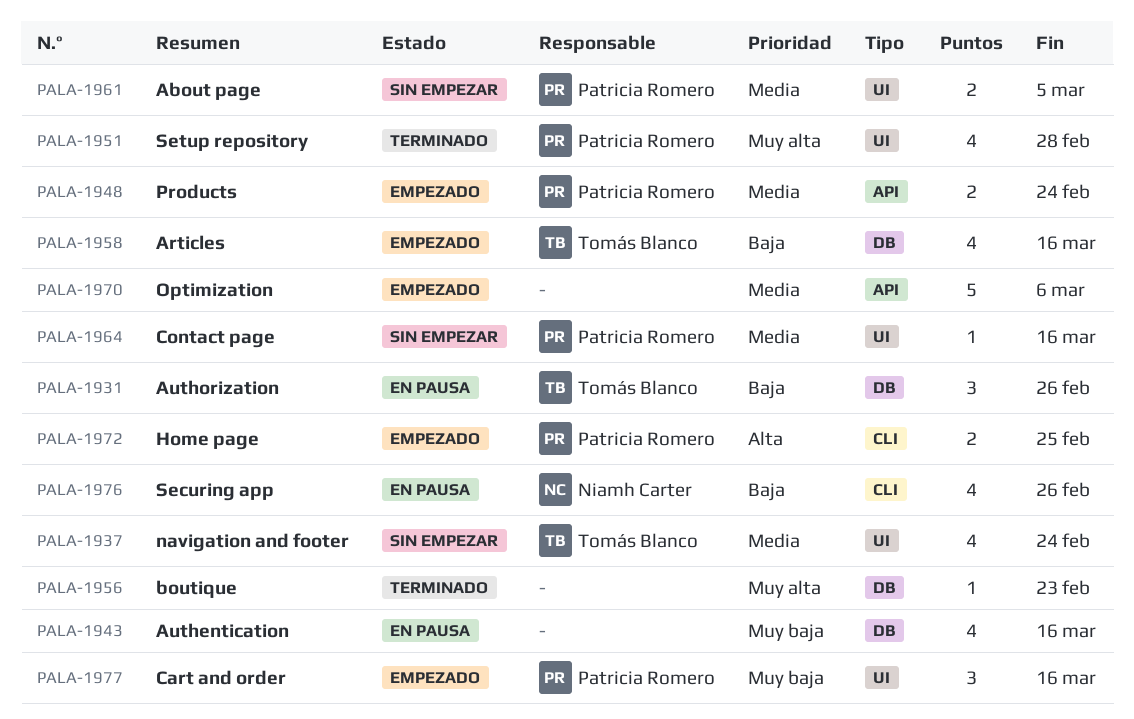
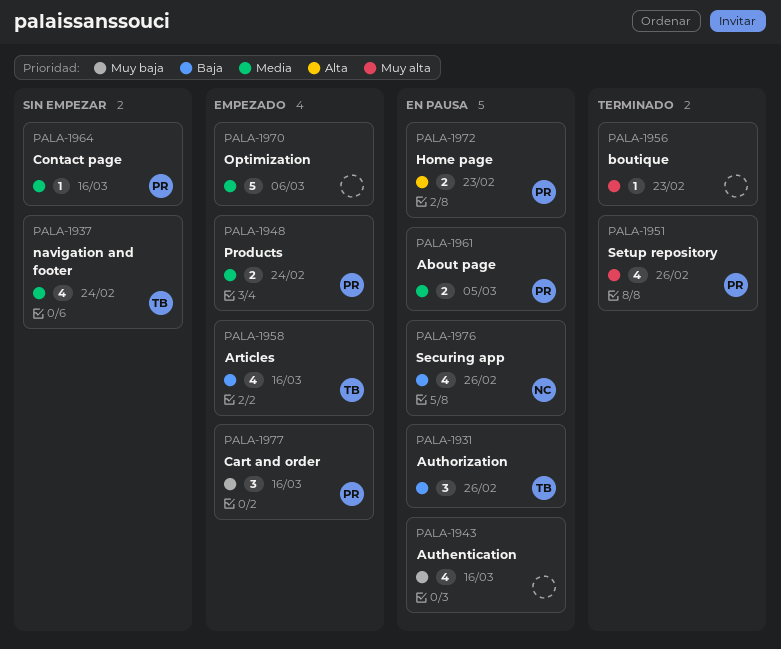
PALA-1951, due: Feb 28 -> Feb 26
PALA-1961, status: Sin empezar -> En pausa
PALA-1972, status: Empezado -> En pausa
PALA-1972, due: Feb 25 -> Feb 23

